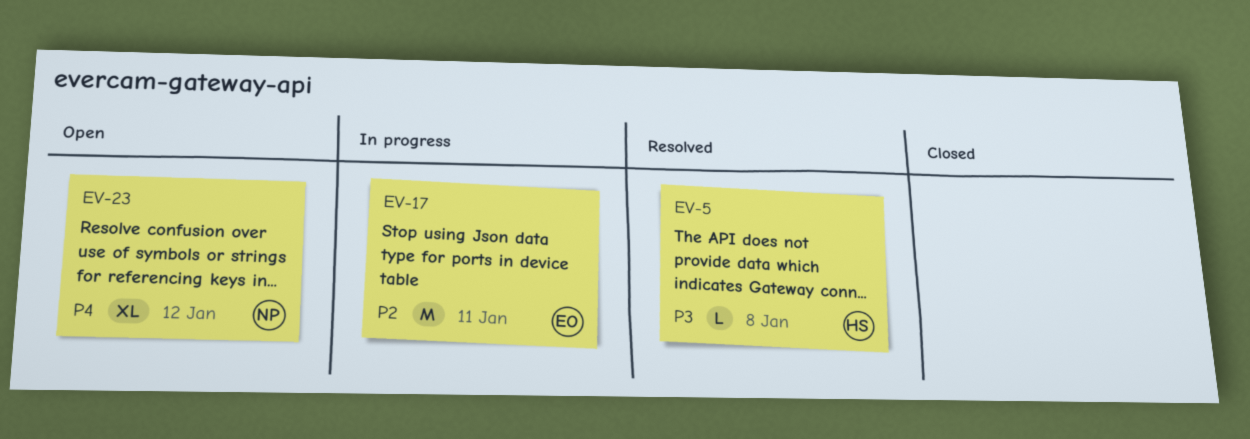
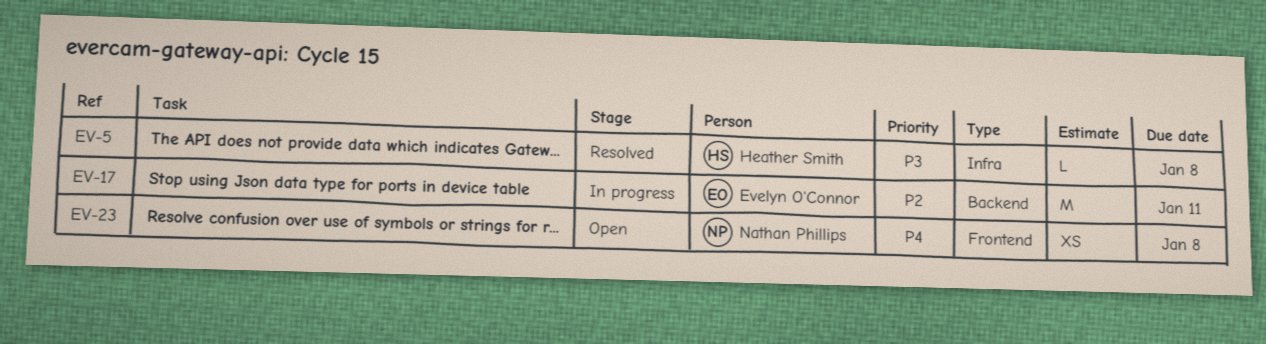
EV-23, estimate: XL -> XS
EV-23, due: Jan 12 -> Jan 8

